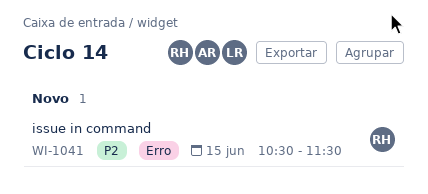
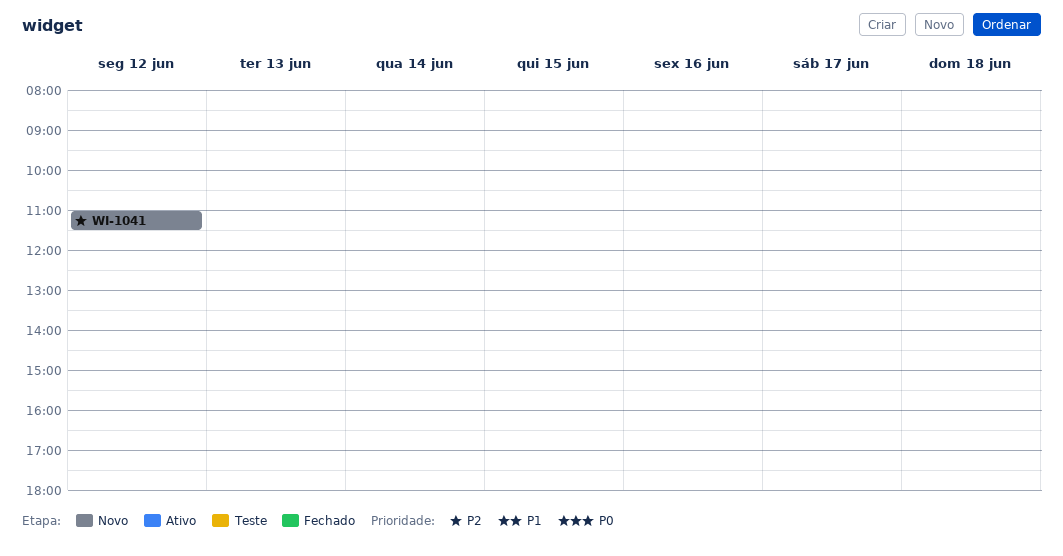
WI-1041, day: Jun 15 -> Jun 12
WI-1041, begins: 10:30 -> 11:00

